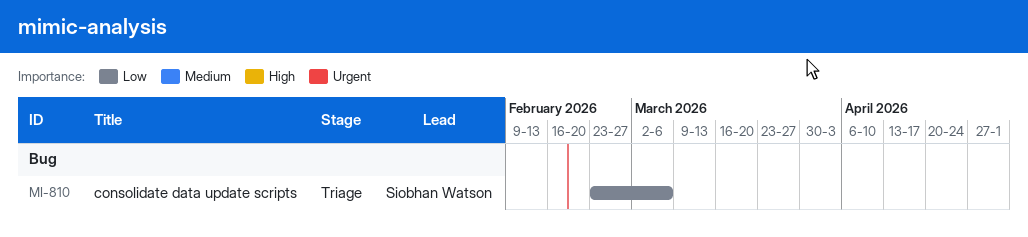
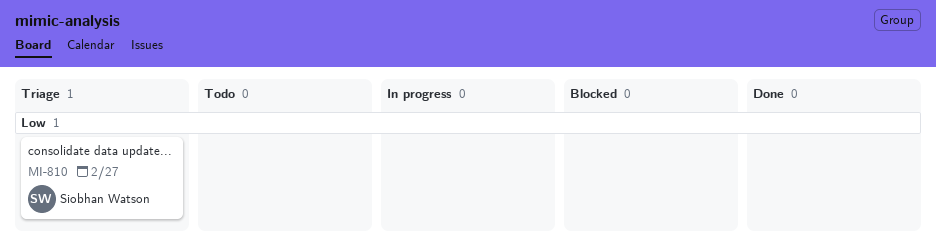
MI-810, due: Mar 6 -> Feb 27

